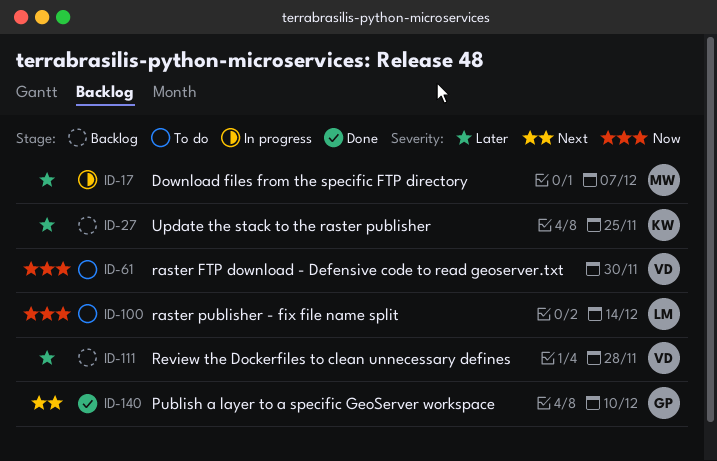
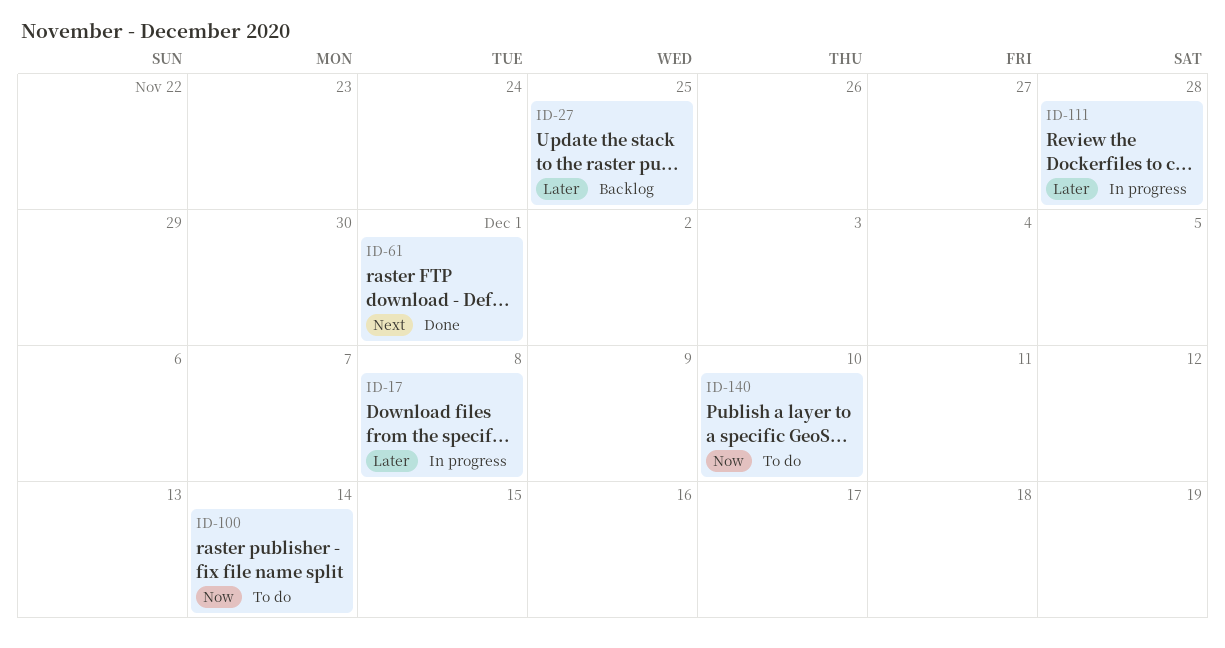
ID-17, due: Dec 7 -> Dec 8
ID-61, status: To do -> Done
ID-61, priority: Now -> Next
ID-61, due: Nov 30 -> Dec 1
ID-111, status: Backlog -> In progress
ID-140, status: Done -> To do
ID-140, priority: Next -> Now

